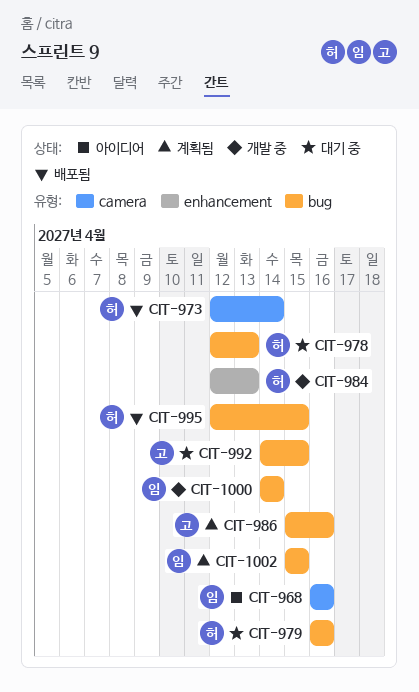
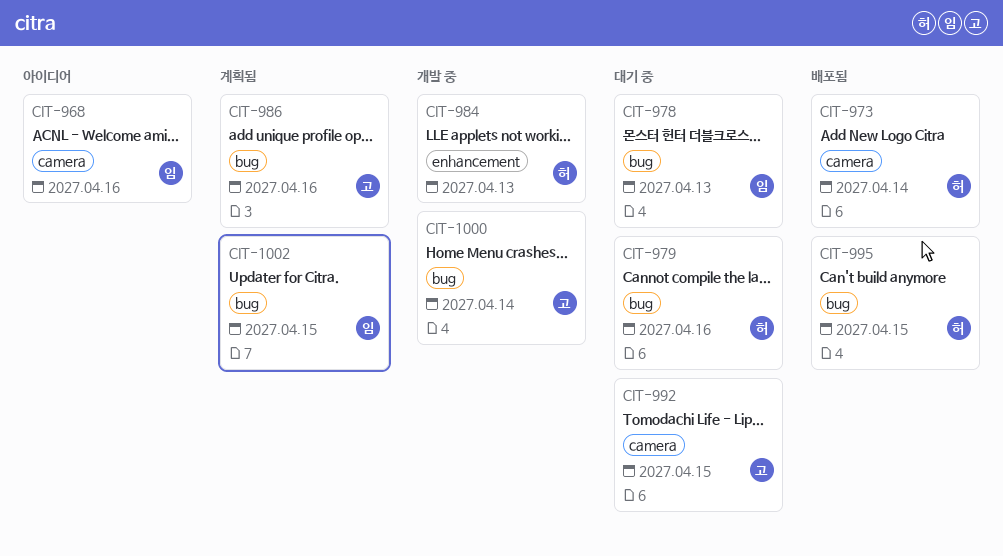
CIT-978, owner: 허 -> 임
CIT-992, label: bug -> camera
CIT-1000, owner: 임 -> 고

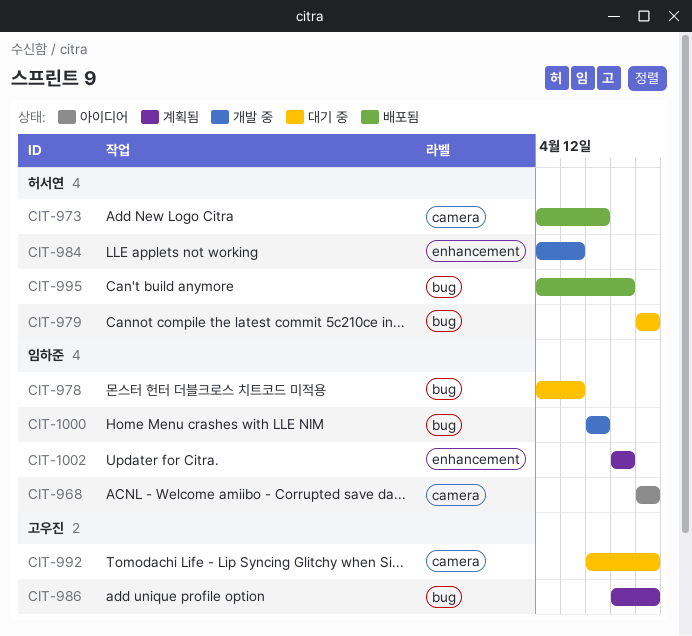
CIT-992, due: Apr 15 -> Apr 16
CIT-1000, owner: 고우진 -> 임하준
CIT-1002, label: bug -> enhancement

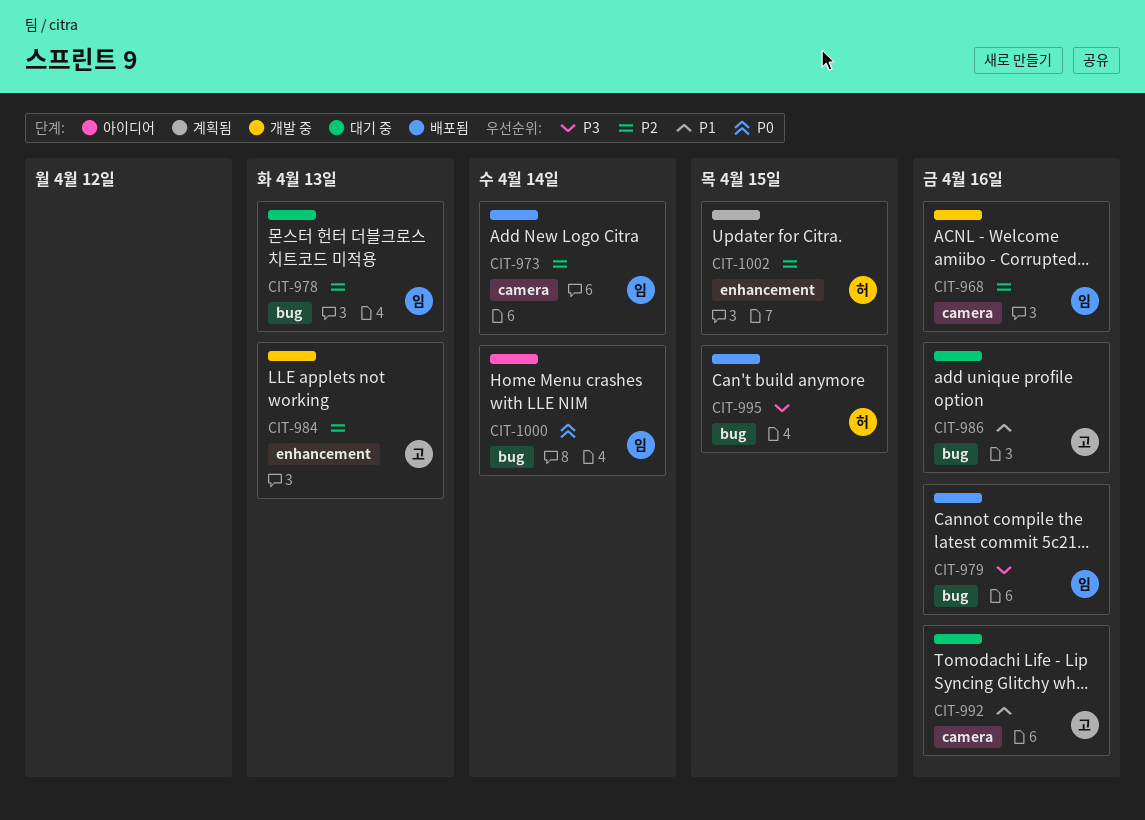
CIT-968, status: 아이디어 -> 개발 중
CIT-973, owner: 허서연 -> 임하준
CIT-979, status: 대기 중 -> 배포됨
CIT-979, owner: 허서연 -> 임하준
CIT-984, owner: 허서연 -> 고우진
CIT-986, status: 계획됨 -> 대기 중
CIT-1000, status: 개발 중 -> 아이디어
CIT-1002, owner: 임하준 -> 허서연

